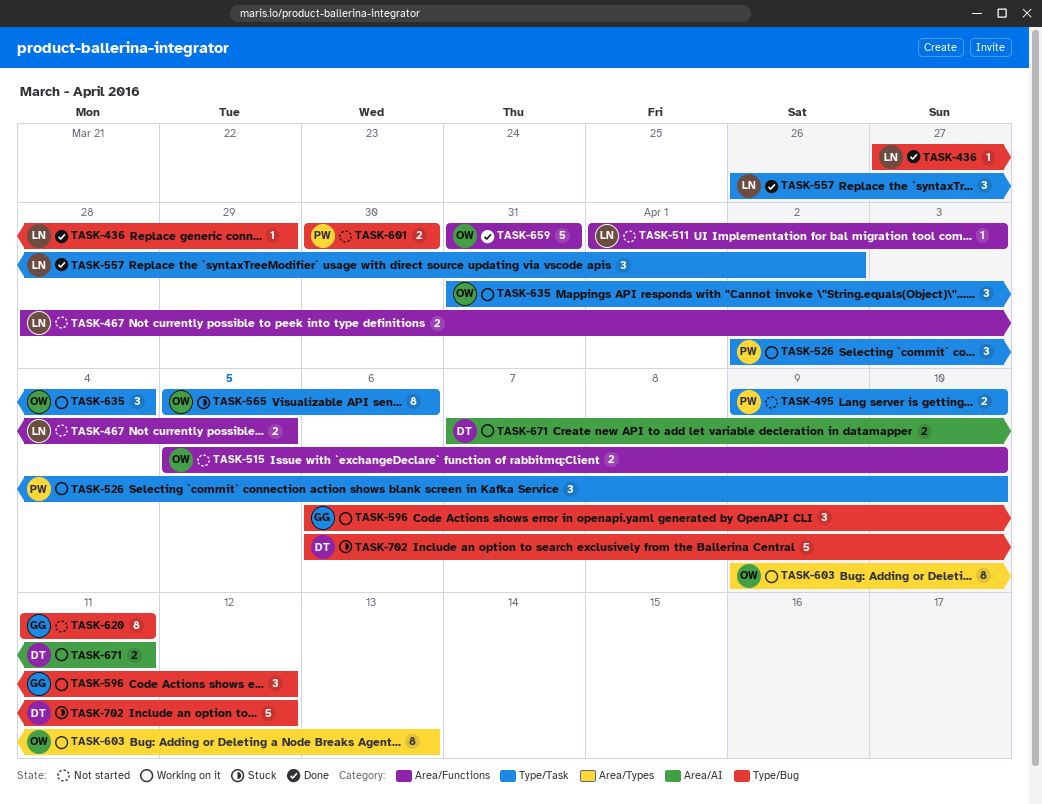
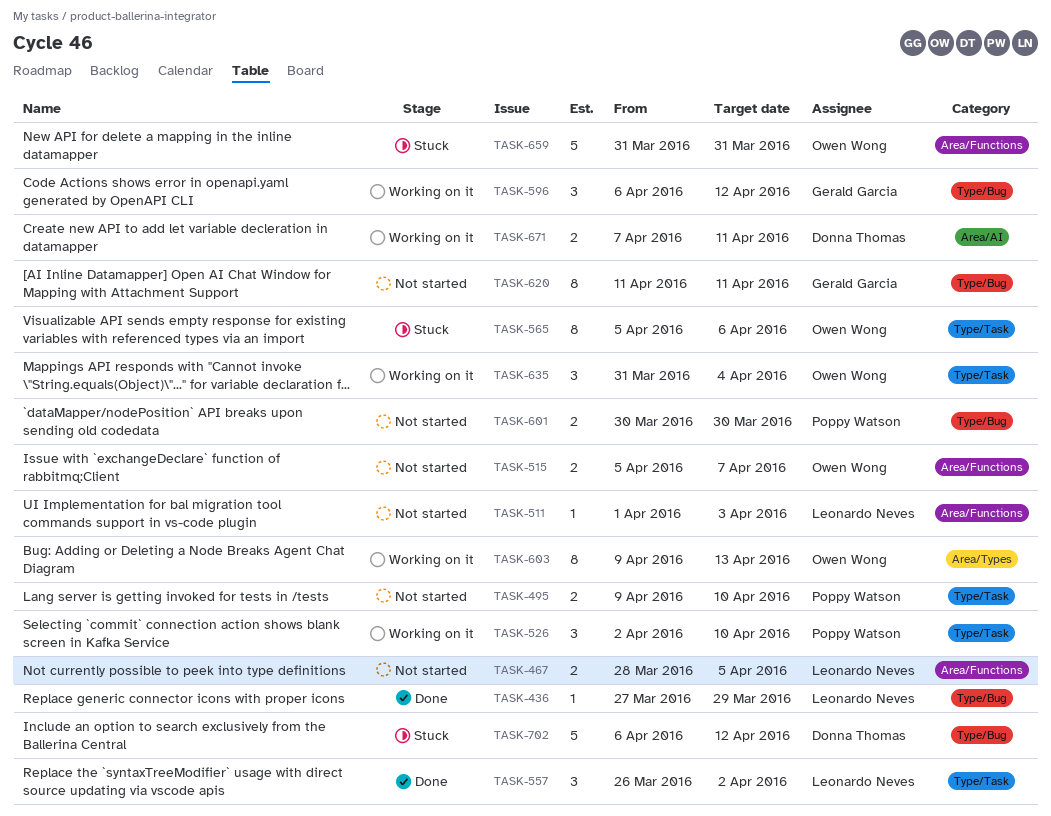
TASK-515, due: Apr 10 -> Apr 7
TASK-659, status: Done -> Stuck

